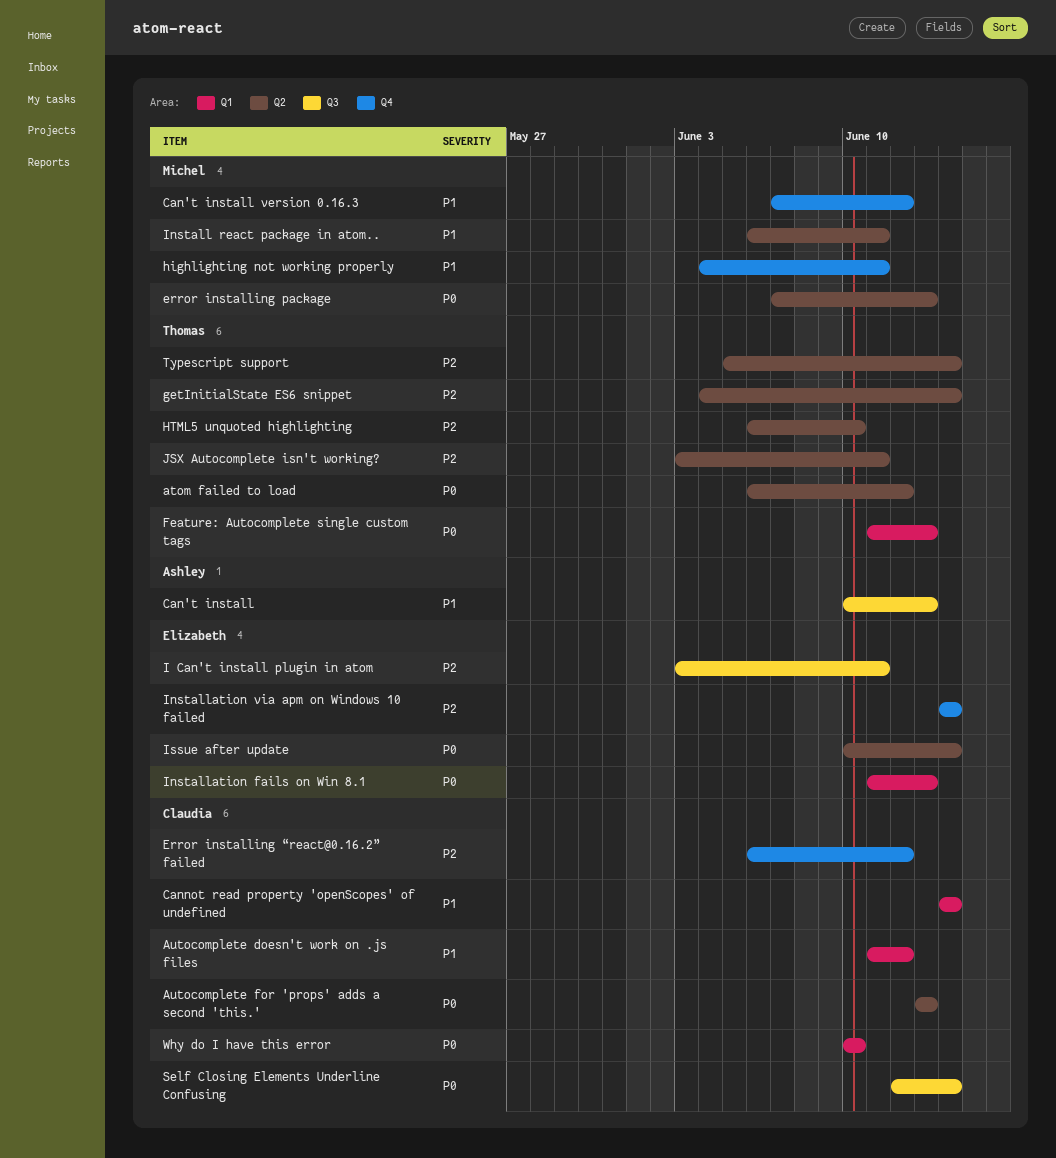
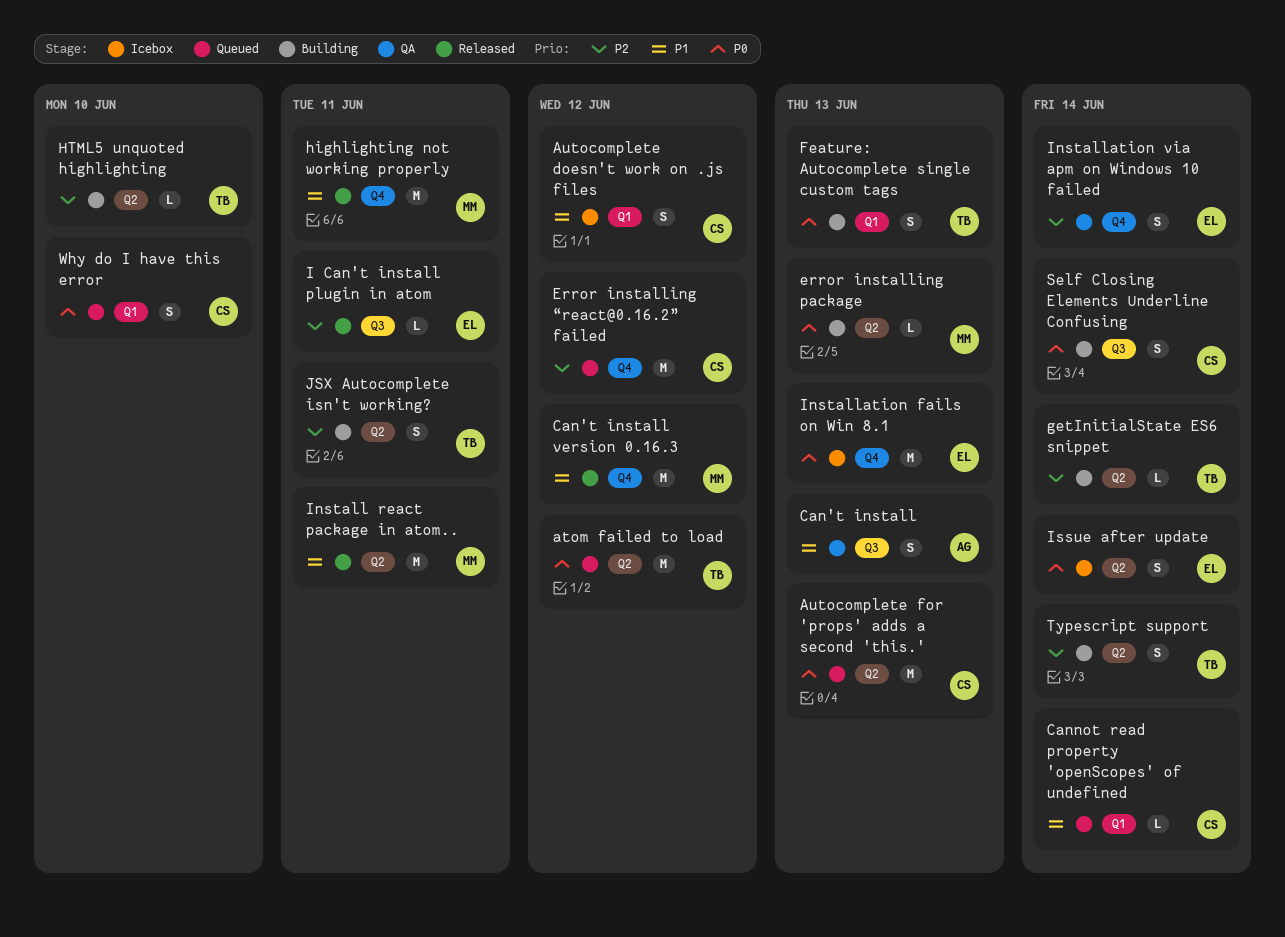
Installation fails on Win 8.1, label: Q1 -> Q4

